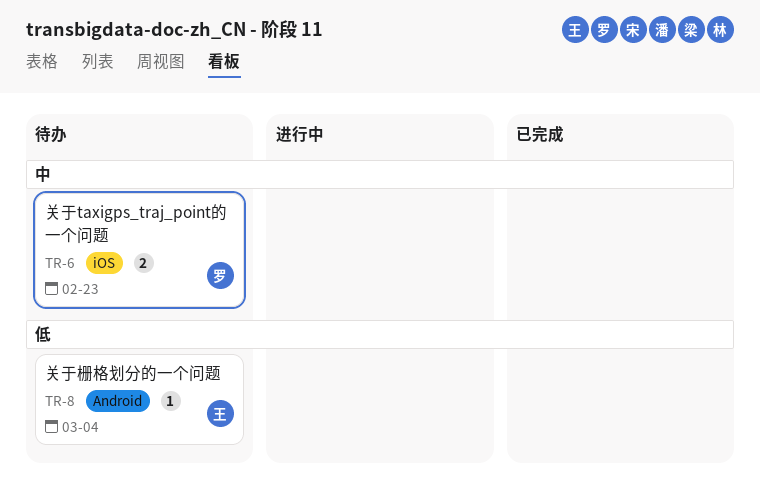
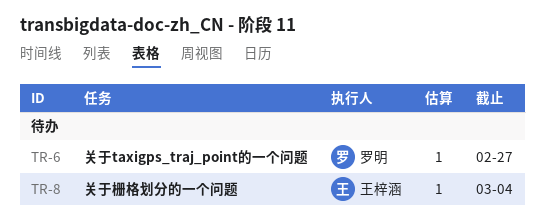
TR-6, estimate: 2 -> 1
TR-6, due: Feb 23 -> Feb 27

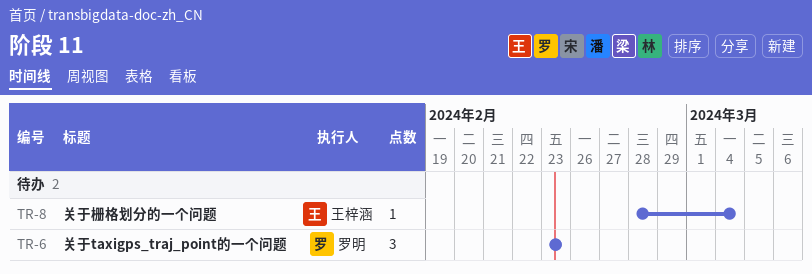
TR-6, estimate: 1 -> 3
TR-6, due: Feb 27 -> Feb 23

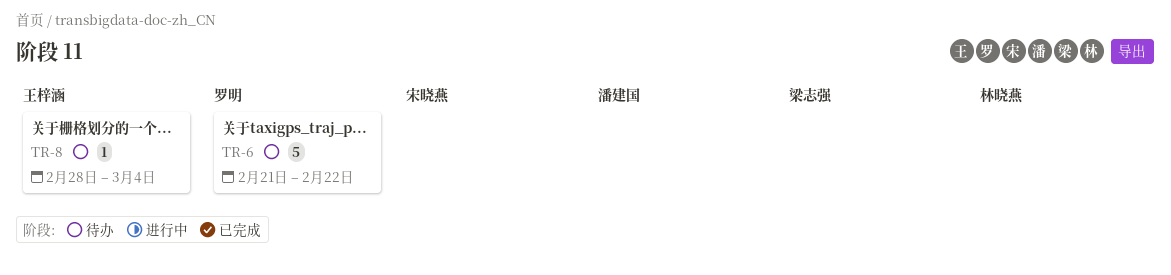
TR-6, estimate: 3 -> 5
TR-6, start: Feb 23 -> Feb 21
TR-6, due: Feb 23 -> Feb 22

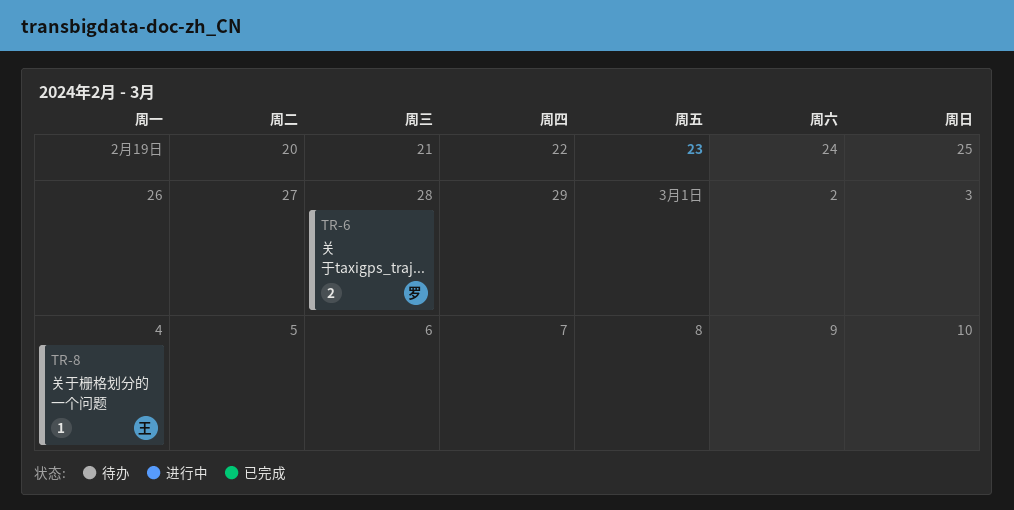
TR-6, estimate: 5 -> 2
TR-6, due: Feb 22 -> Feb 28

